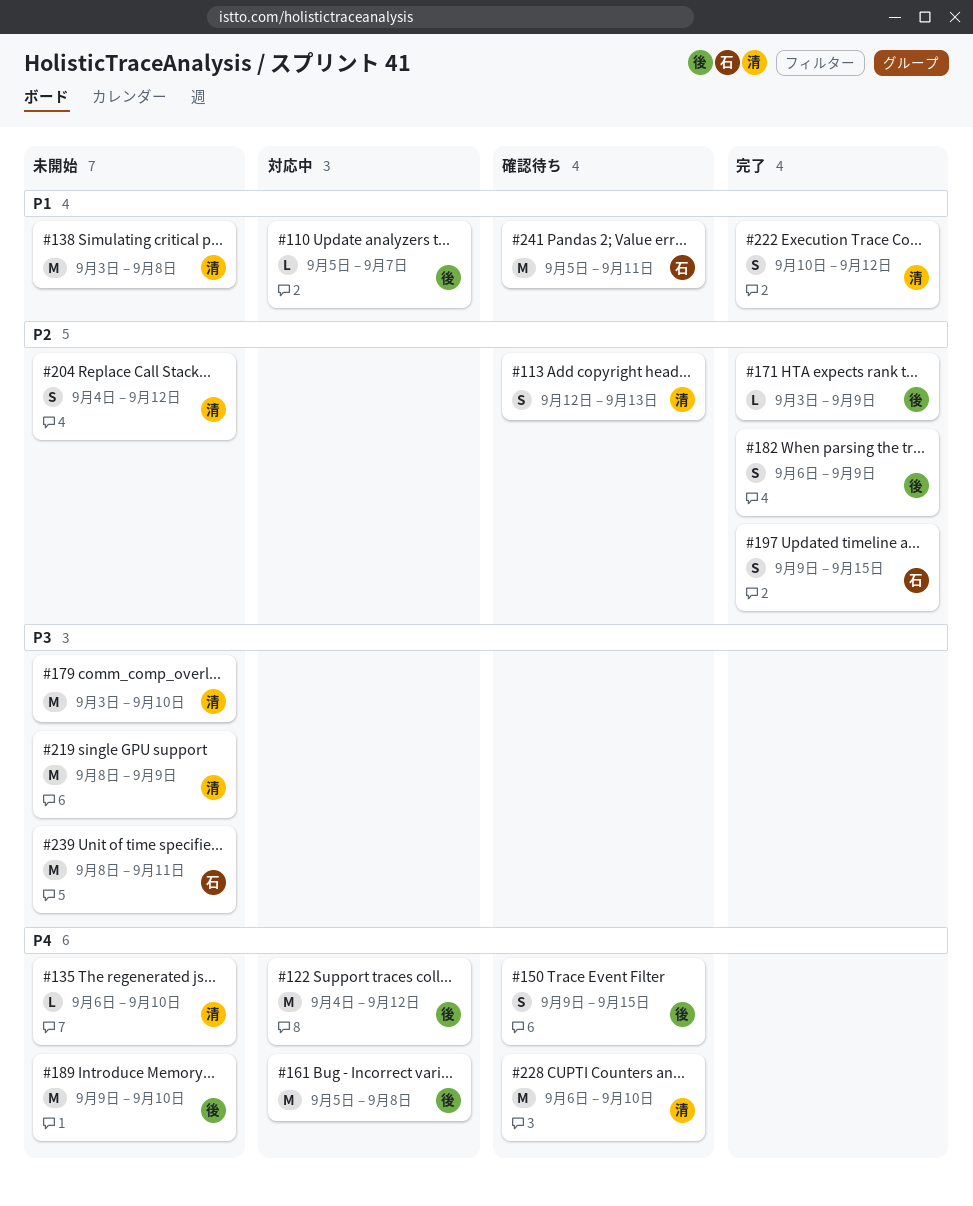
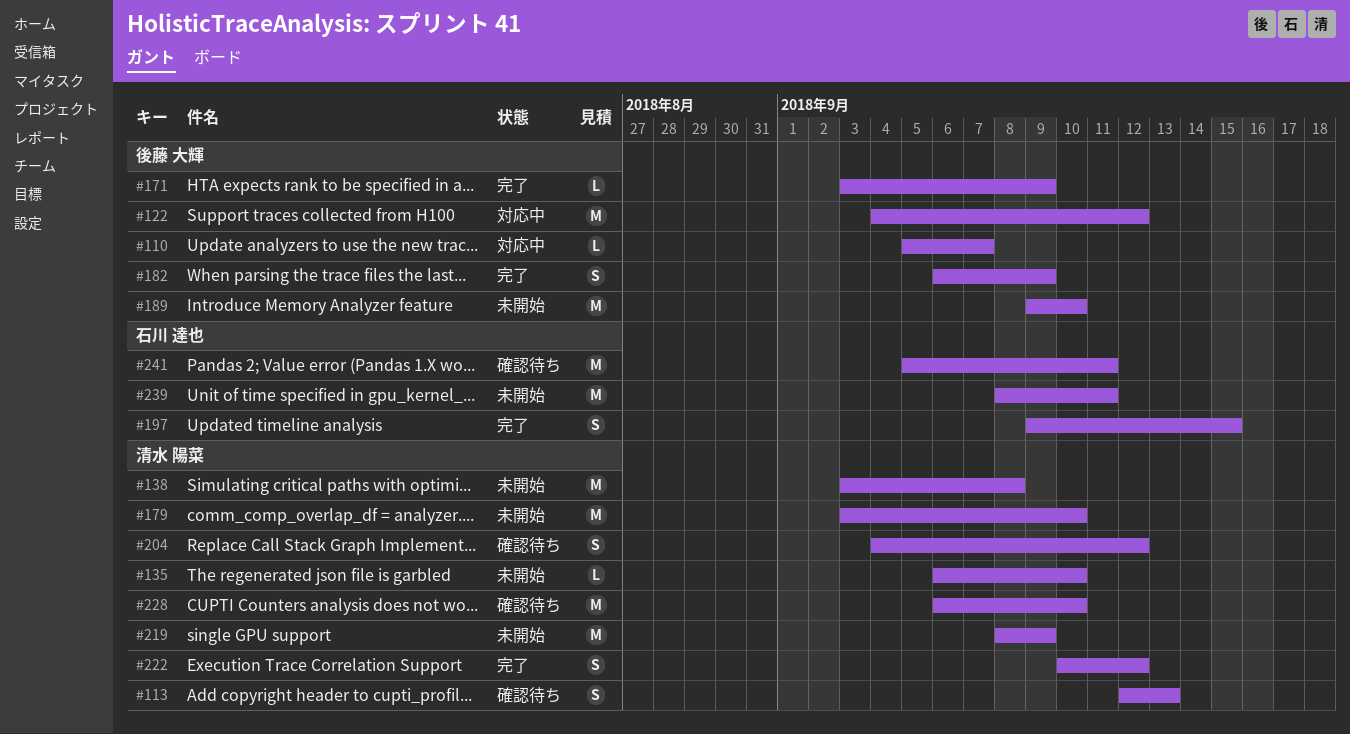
#150: present -> none
#161: present -> none
#204, status: 未開始 -> 確認待ち

